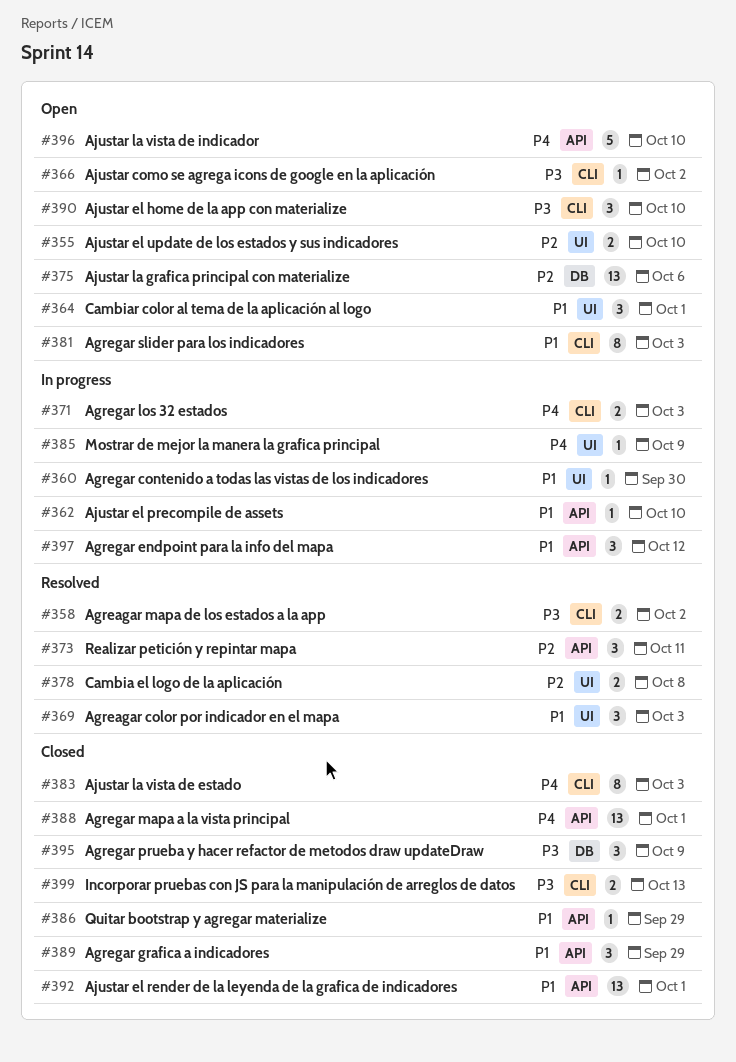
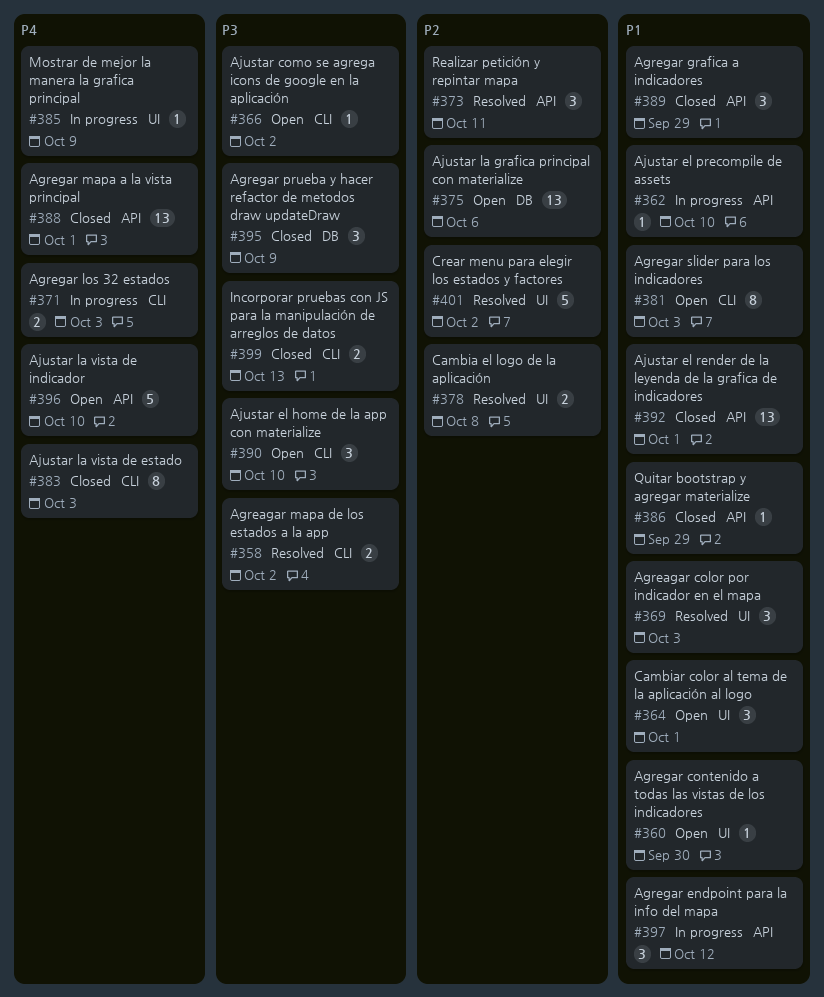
#355: present -> none
#360, status: In progress -> Open
#401: none -> present

